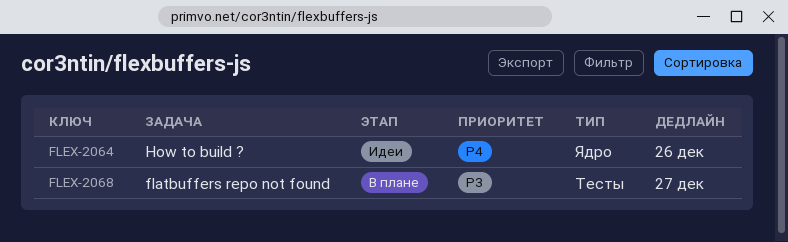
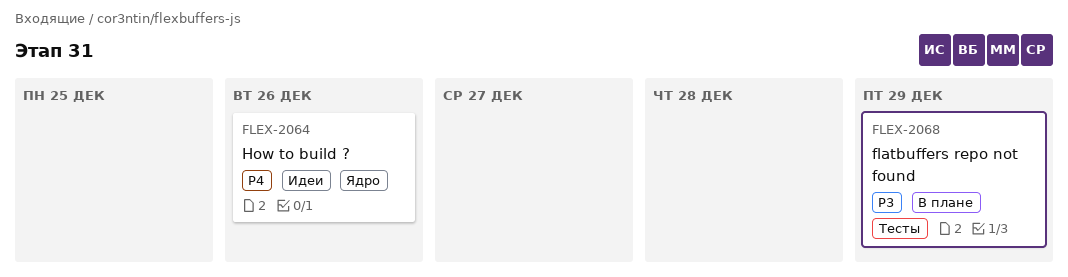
FLEX-2068, due: Dec 27 -> Dec 29

